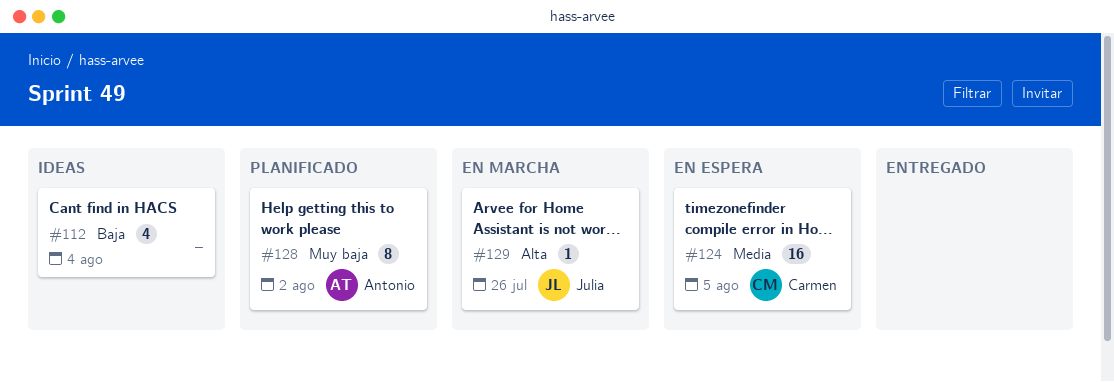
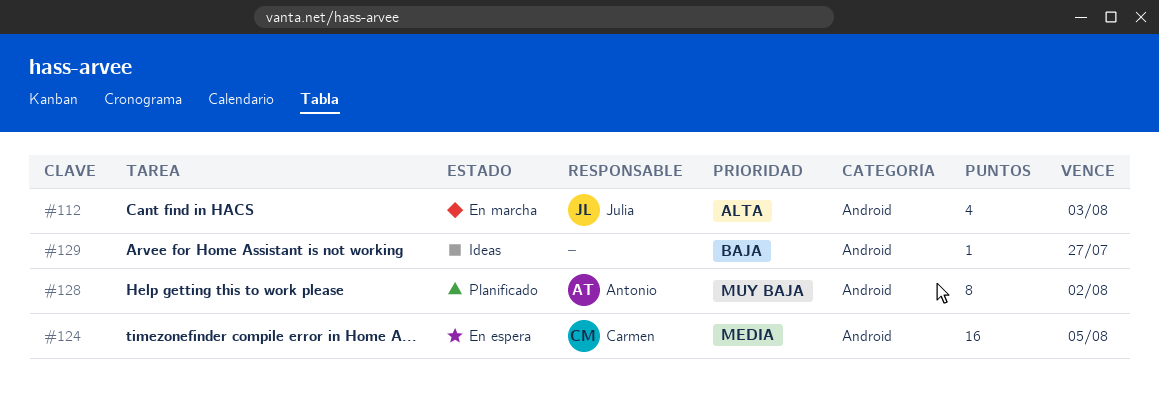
#112, status: Ideas -> En marcha
#112, owner: none -> Julia
#112, priority: Baja -> Alta
#112, due: Aug 4 -> Aug 3
#129, status: En marcha -> Ideas
#129, owner: Julia -> none
#129, priority: Alta -> Baja
#129, due: Jul 26 -> Jul 27

